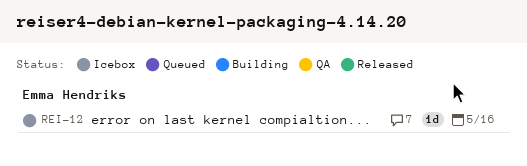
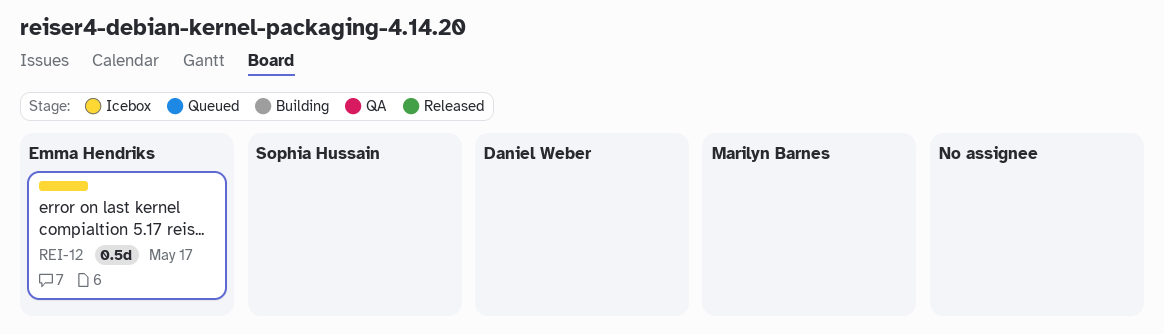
REI-12, estimate: 1d -> 0.5d
REI-12, due: May 16 -> May 17

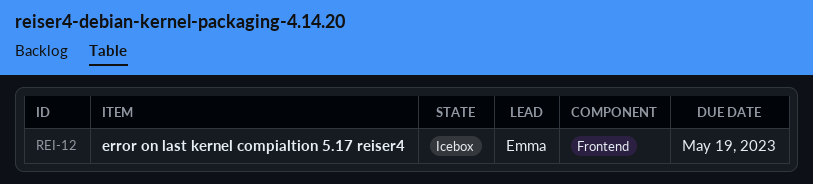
REI-12, due: May 17 -> May 19

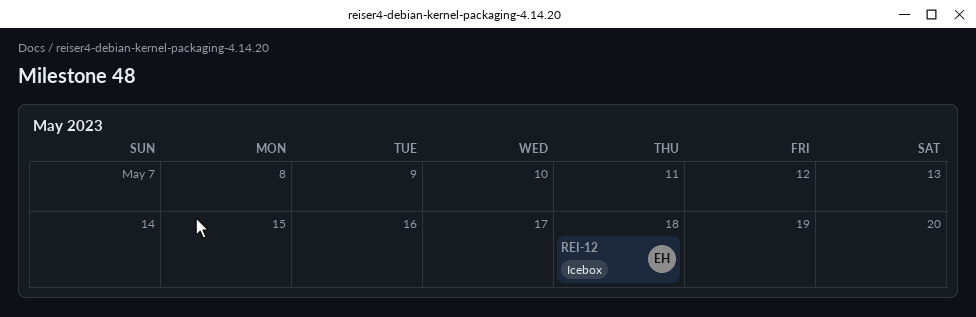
REI-12, due: May 19 -> May 18

